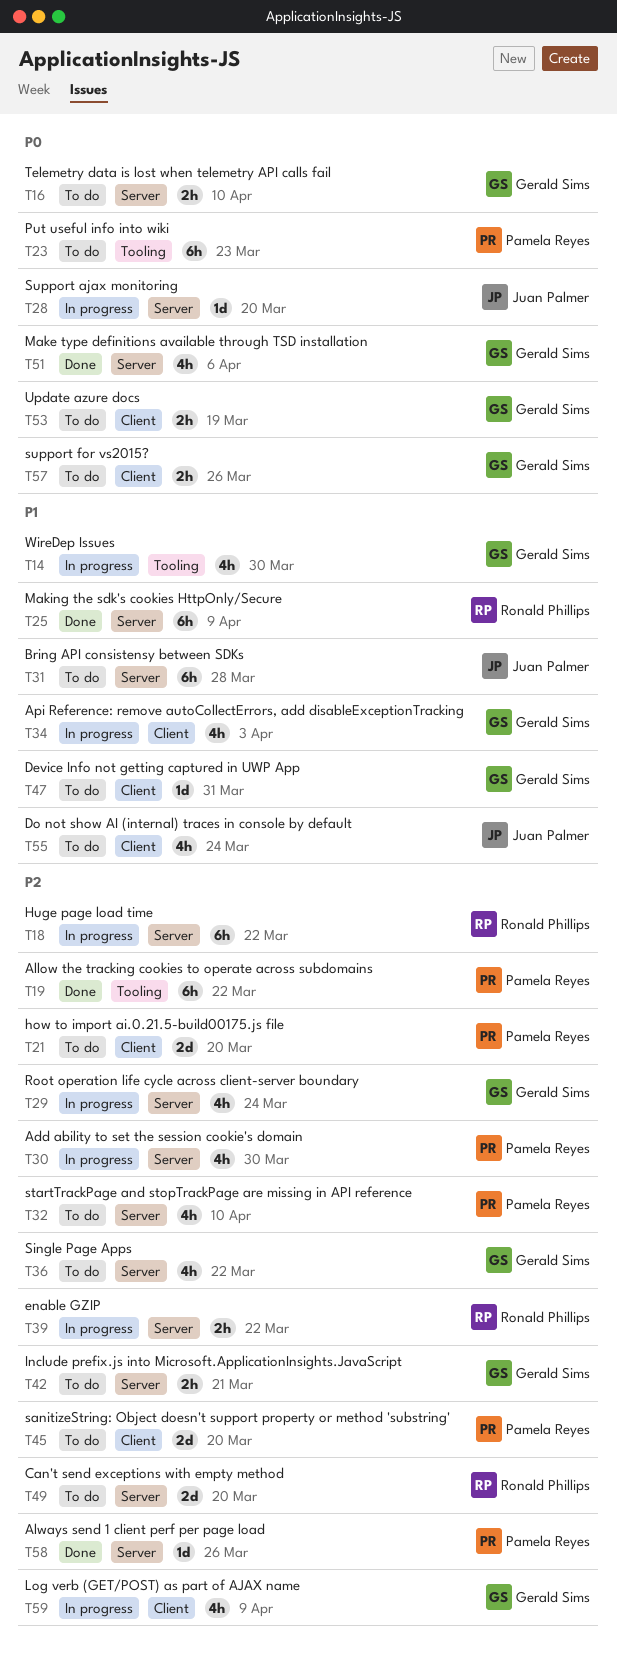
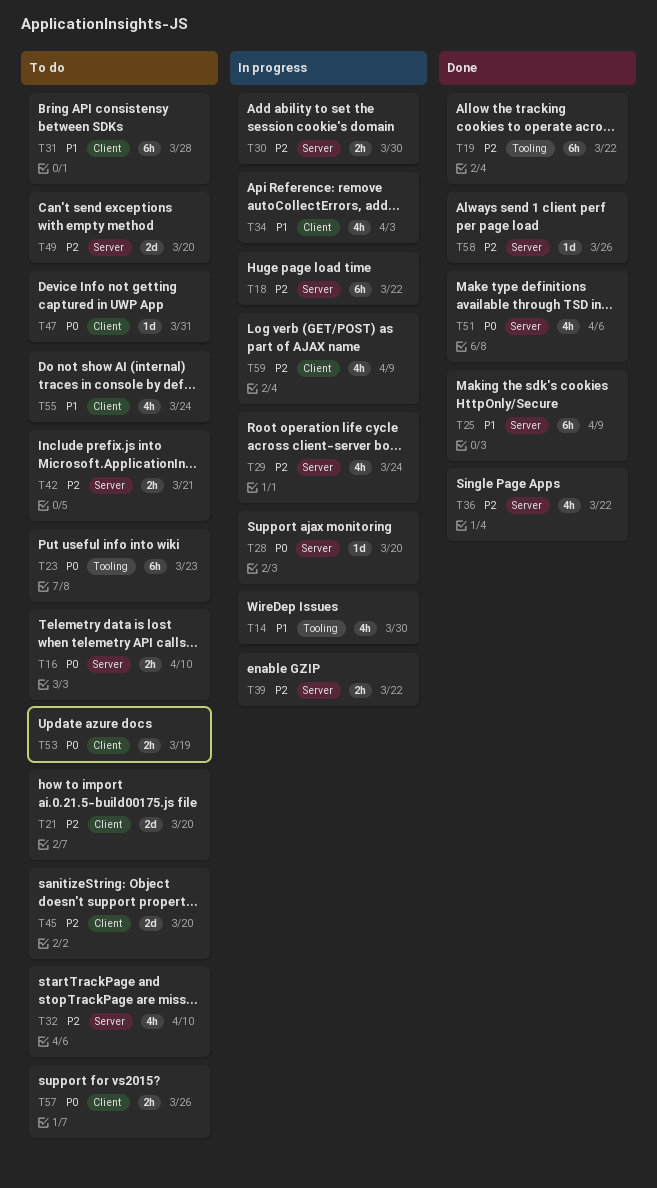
T30, estimate: 4h -> 2h
T31, label: Server -> Client
T36, status: To do -> Done
T47, priority: P1 -> P0

